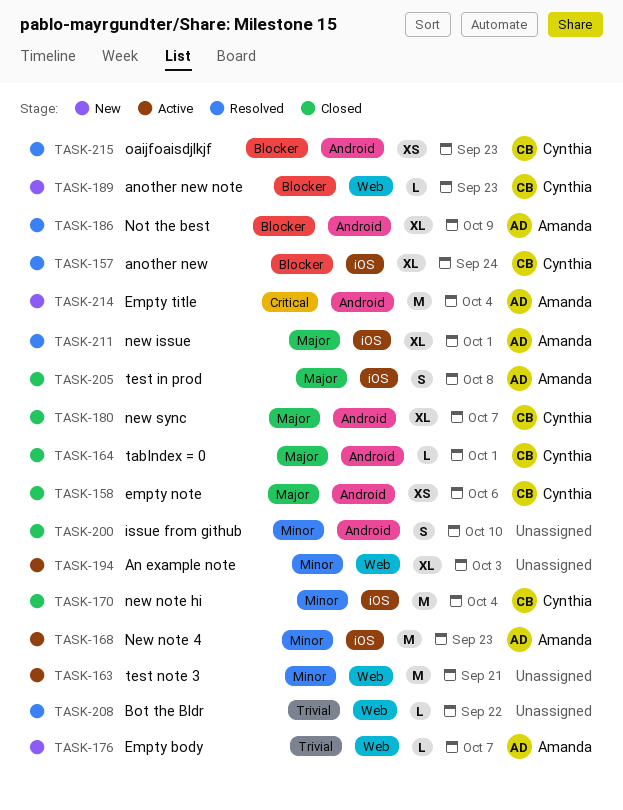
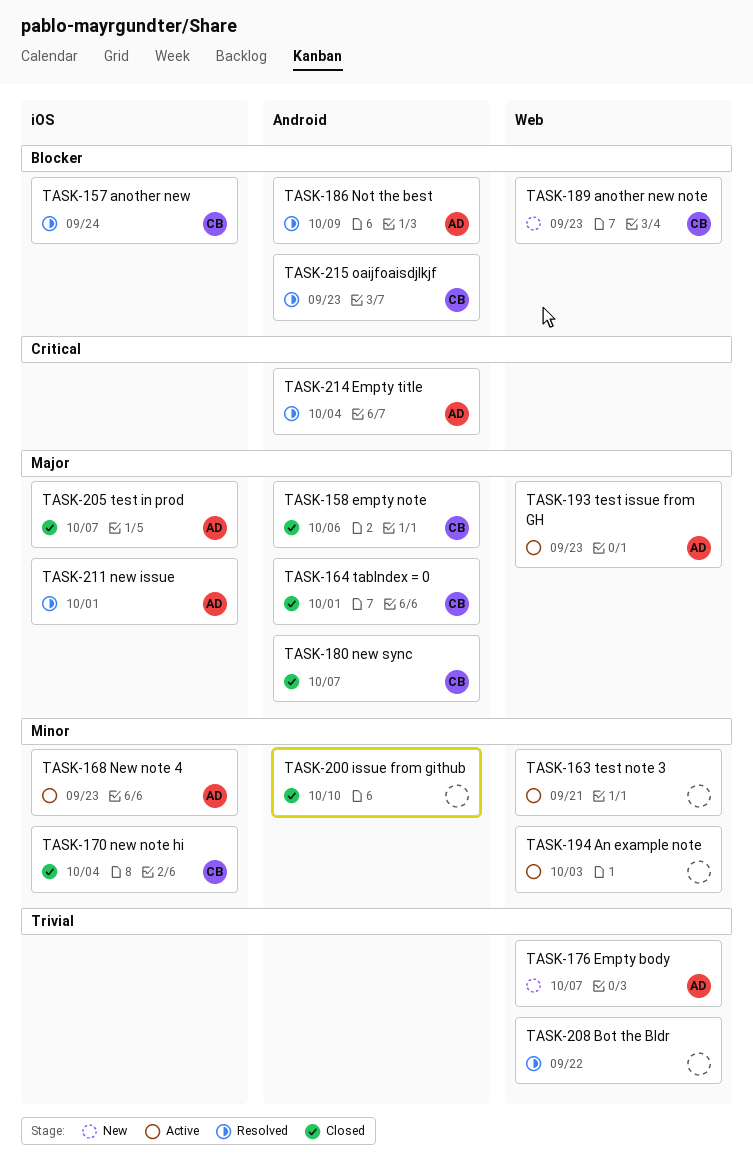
TASK-193: none -> present
TASK-205, due: Oct 8 -> Oct 7
TASK-214, status: New -> Resolved

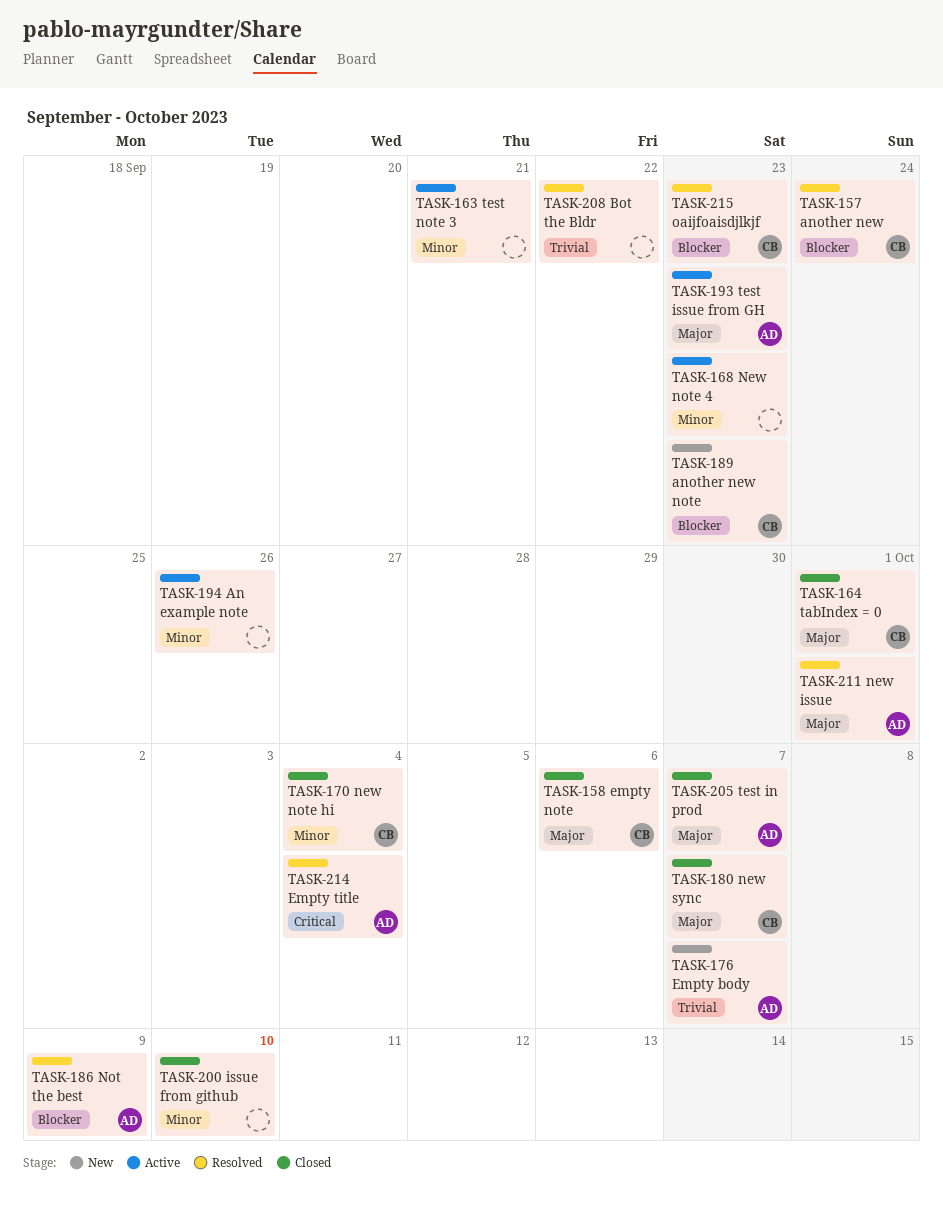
TASK-168, owner: AD -> none
TASK-194, due: Oct 3 -> Sep 26

